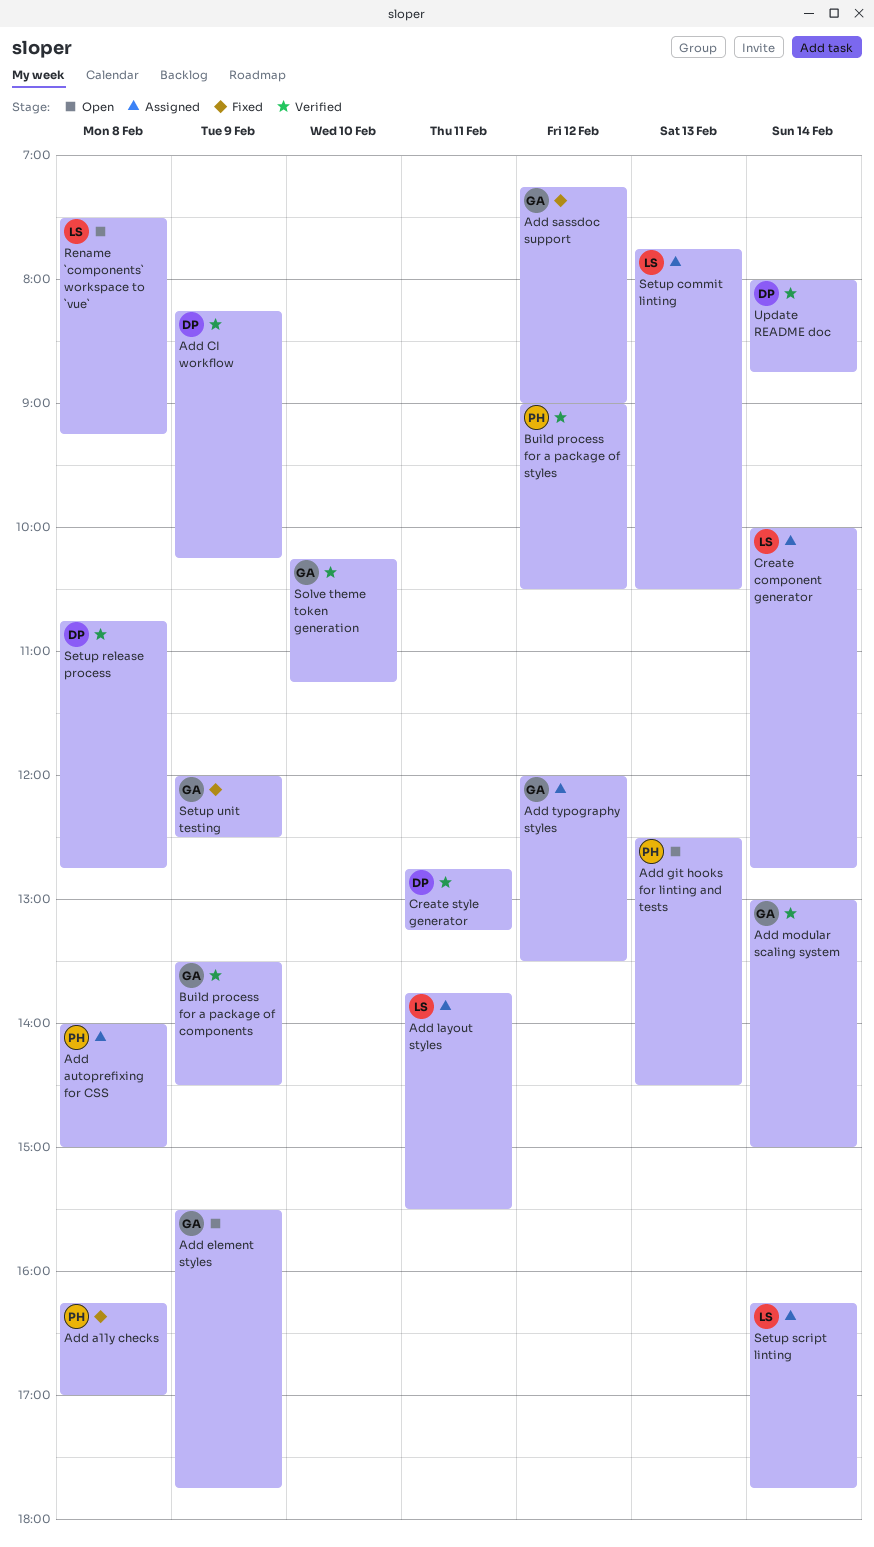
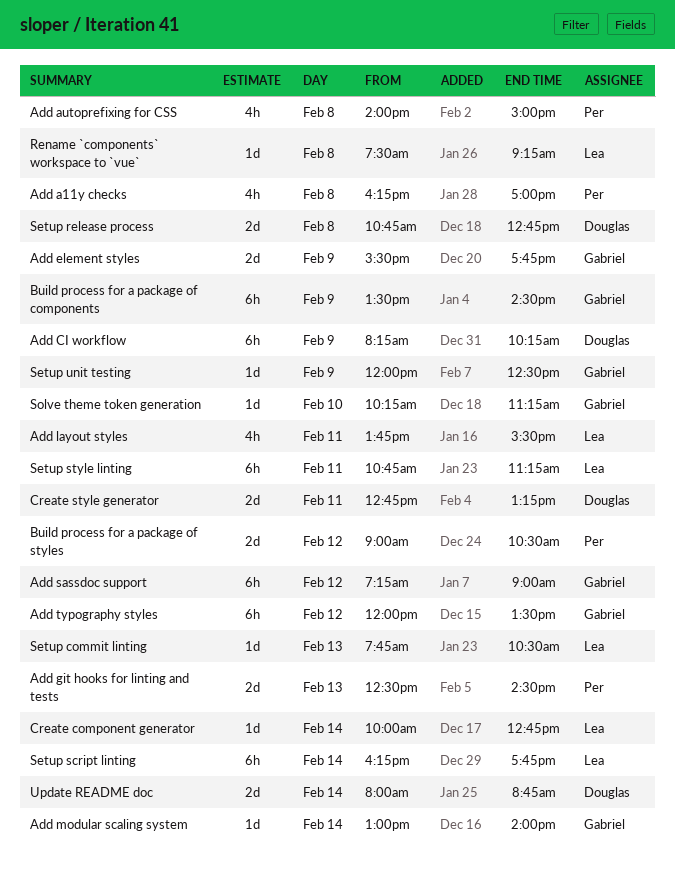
Add modular scaling system, ends: 15:00 -> 14:00
Setup style linting: none -> present

